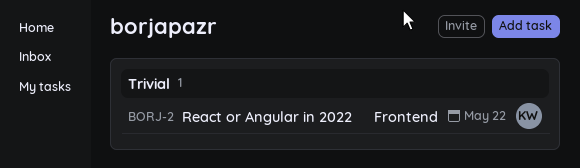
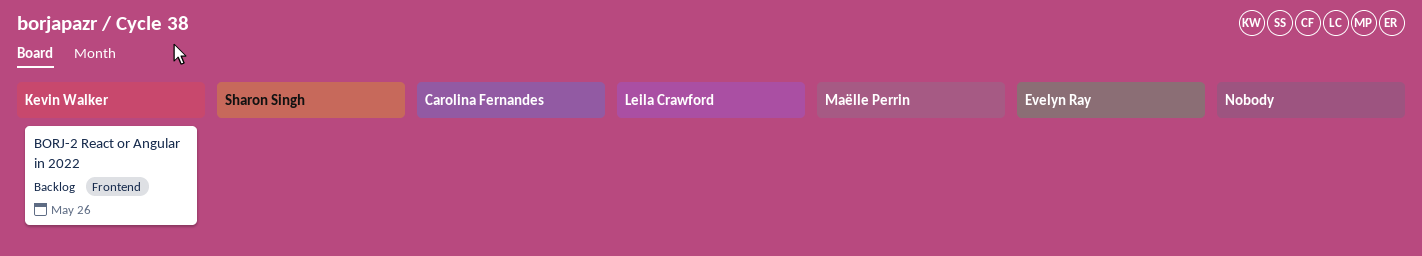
BORJ-2, due: May 22 -> May 26

